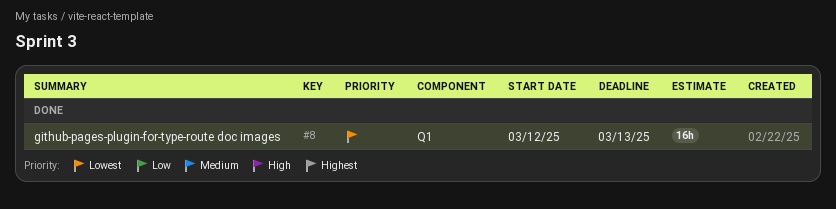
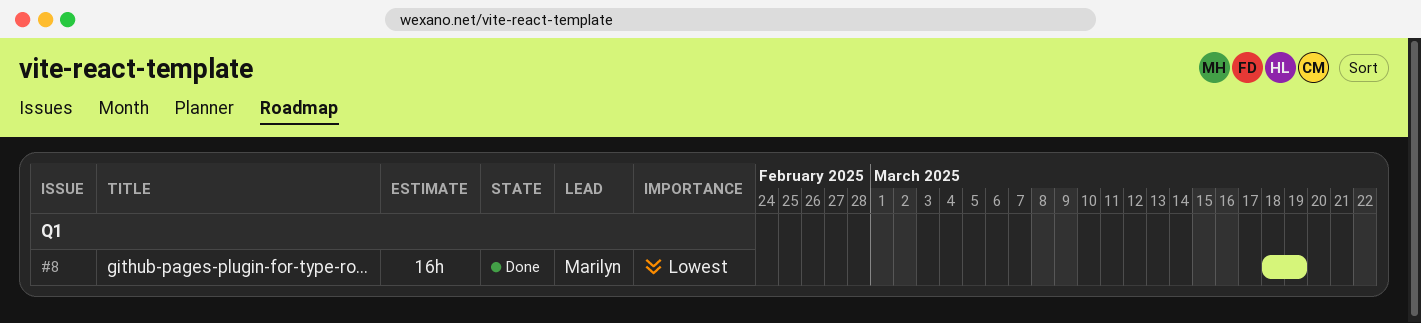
#8, start: Mar 12 -> Mar 18
#8, due: Mar 13 -> Mar 19

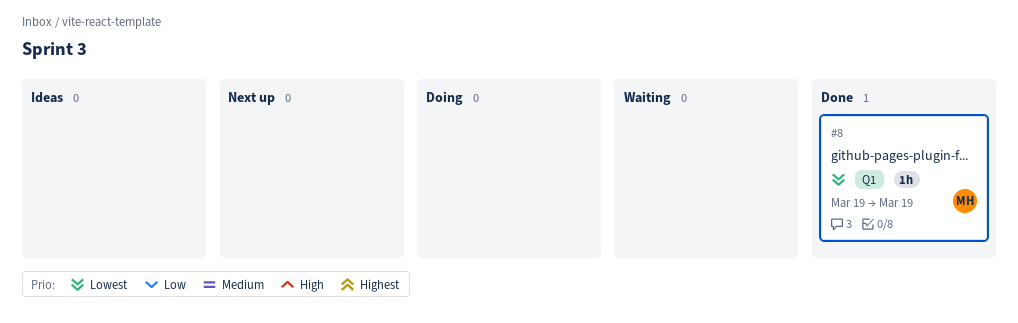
#8, estimate: 16h -> 1h
#8, start: Mar 18 -> Mar 19

